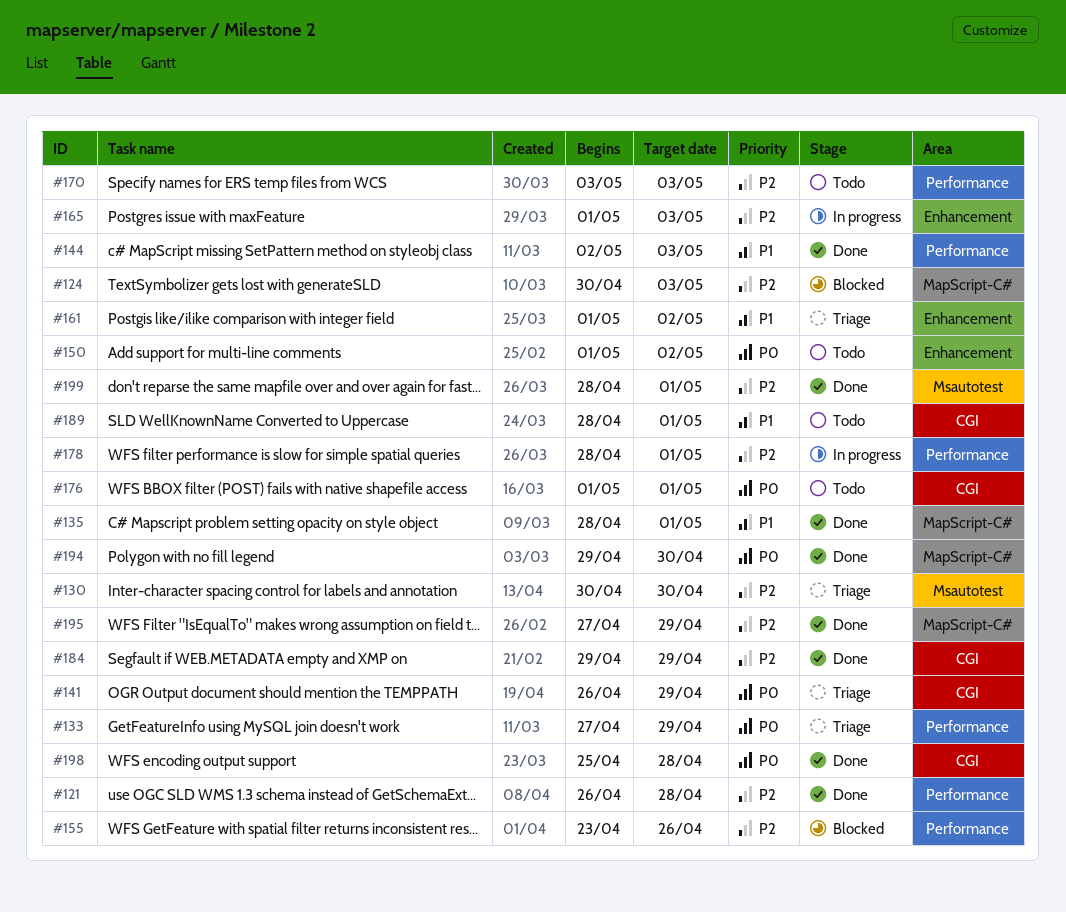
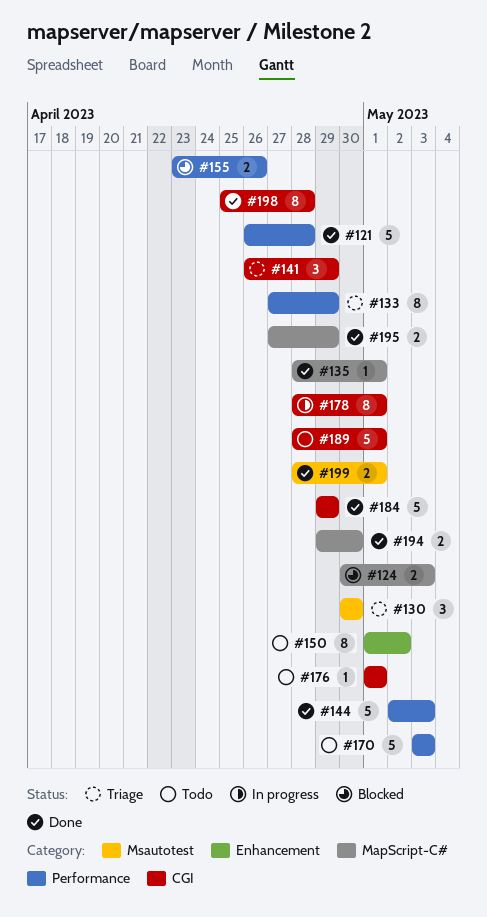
#161: present -> none
#165: present -> none
#178, label: Performance -> CGI

